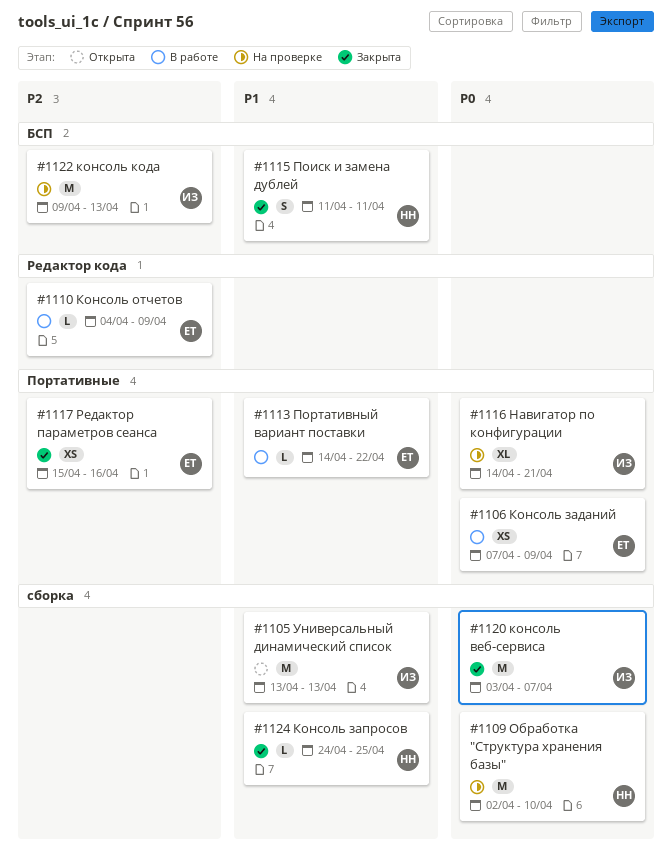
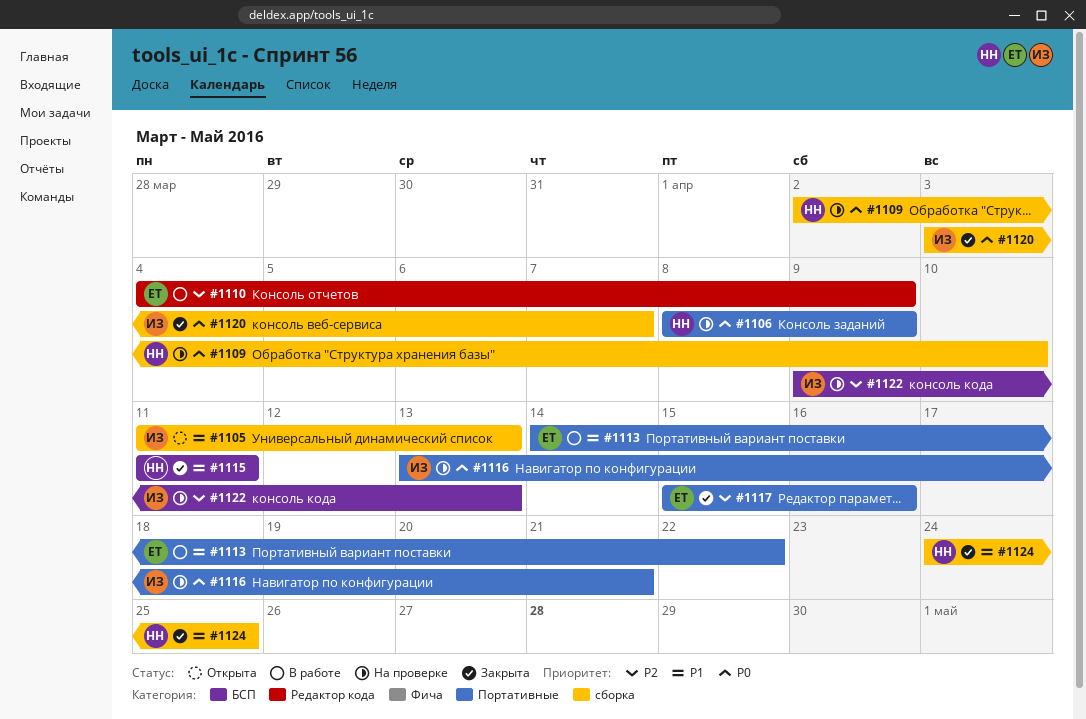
#1105, start: Apr 13 -> Apr 11
#1106, status: В работе -> На проверке
#1106, owner: ЕТ -> НН
#1106, start: Apr 7 -> Apr 8
#1116, start: Apr 14 -> Apr 13

